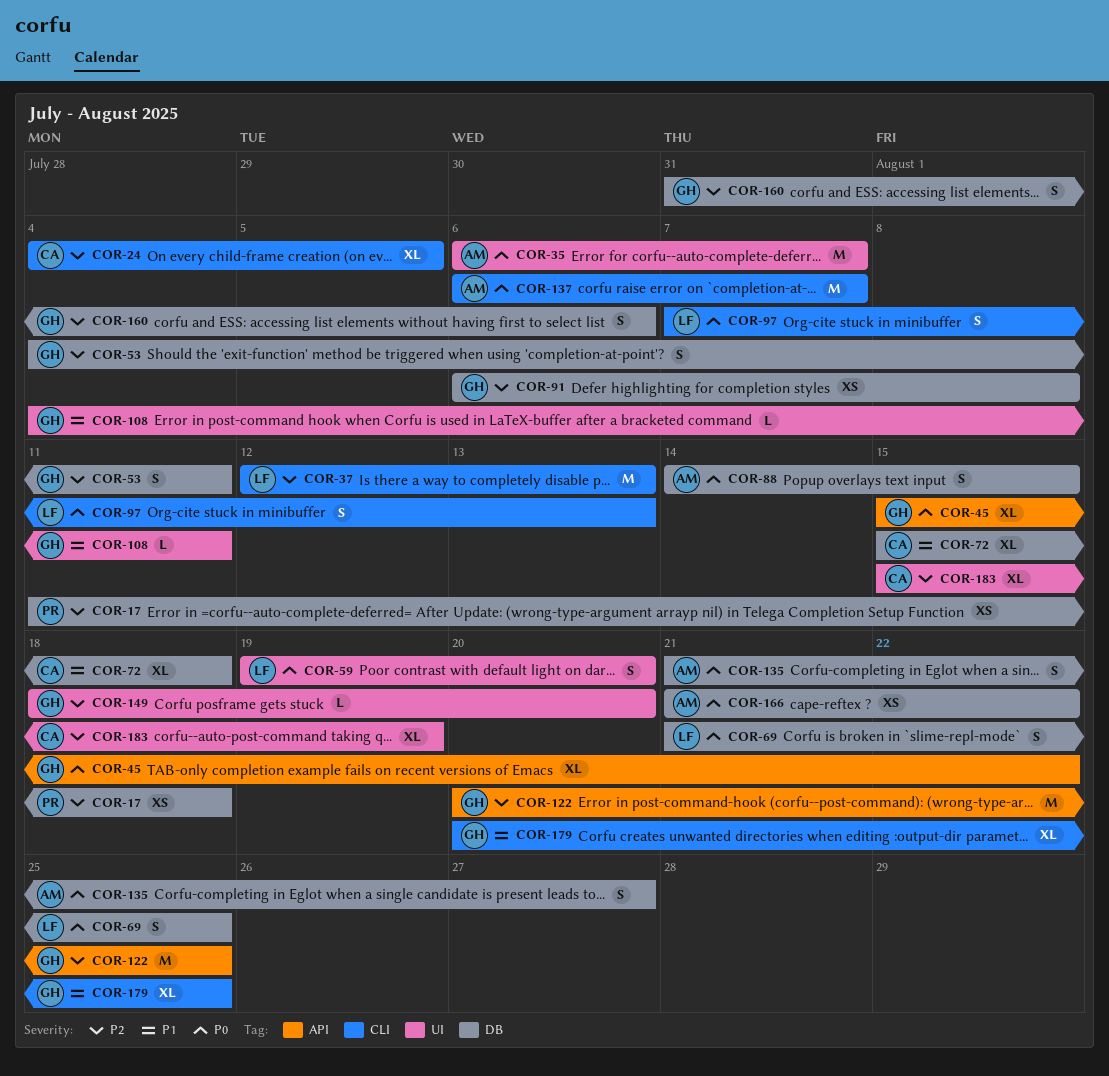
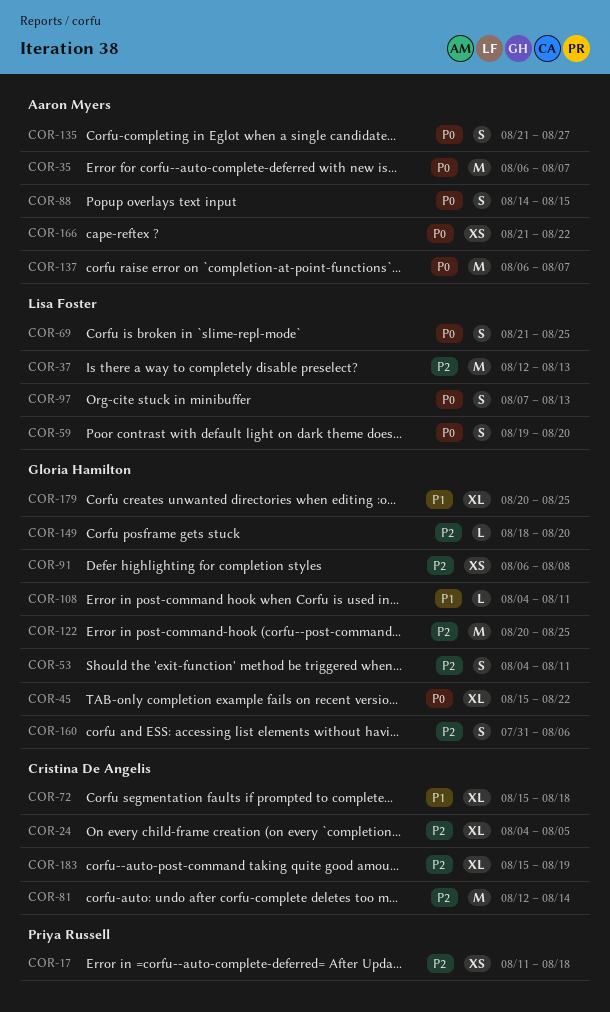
COR-81: none -> present

